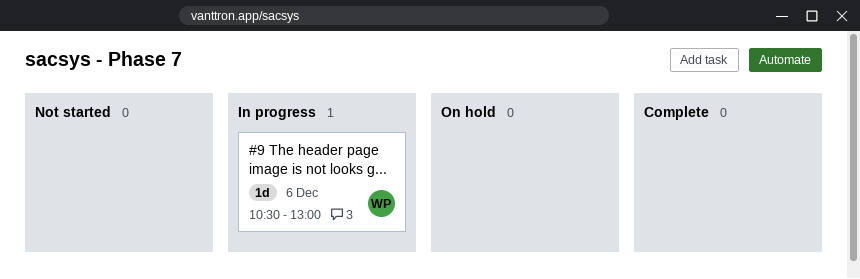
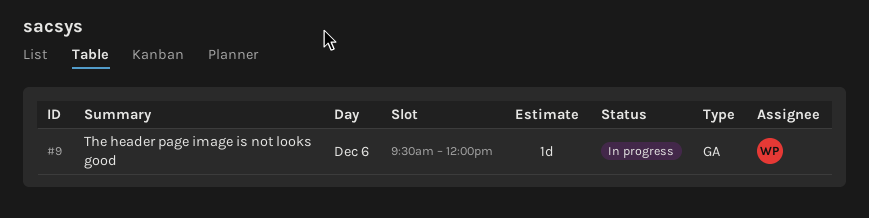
#9, begins: 10:30 -> 09:30
#9, ends: 13:00 -> 12:00

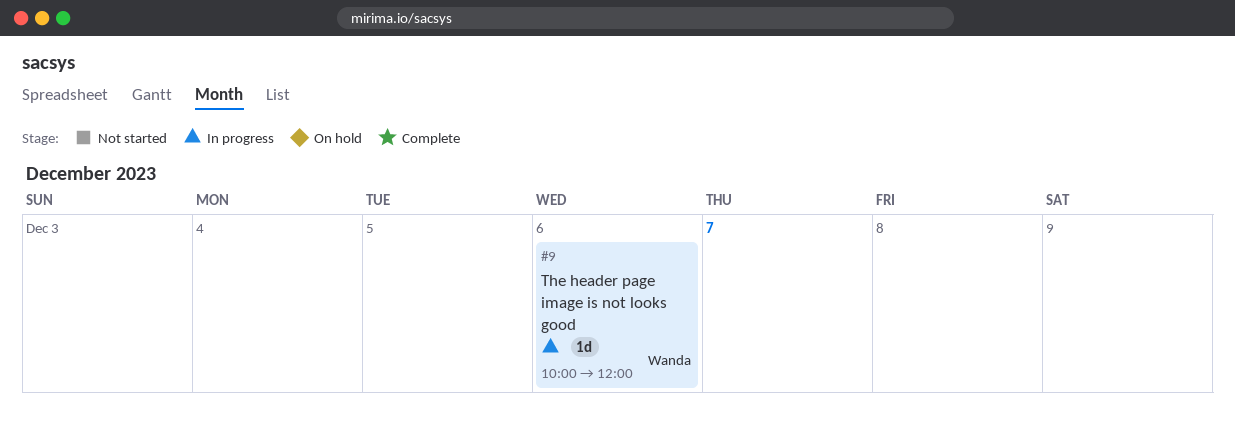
#9, begins: 09:30 -> 10:00

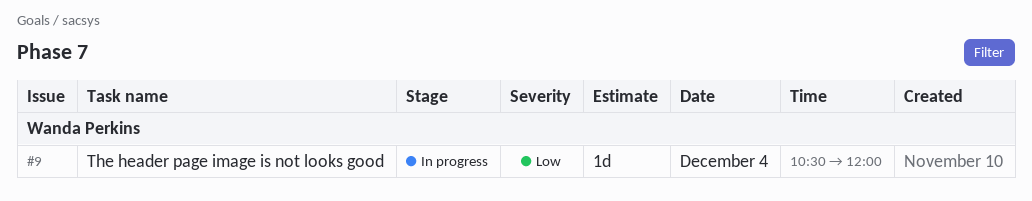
#9, day: Dec 6 -> Dec 4
#9, begins: 10:00 -> 10:30

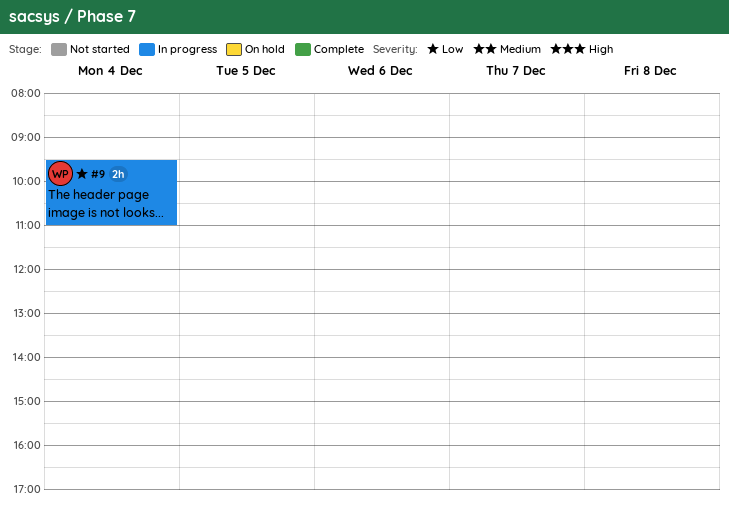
#9, estimate: 1d -> 2h
#9, begins: 10:30 -> 09:30
#9, ends: 12:00 -> 11:00

